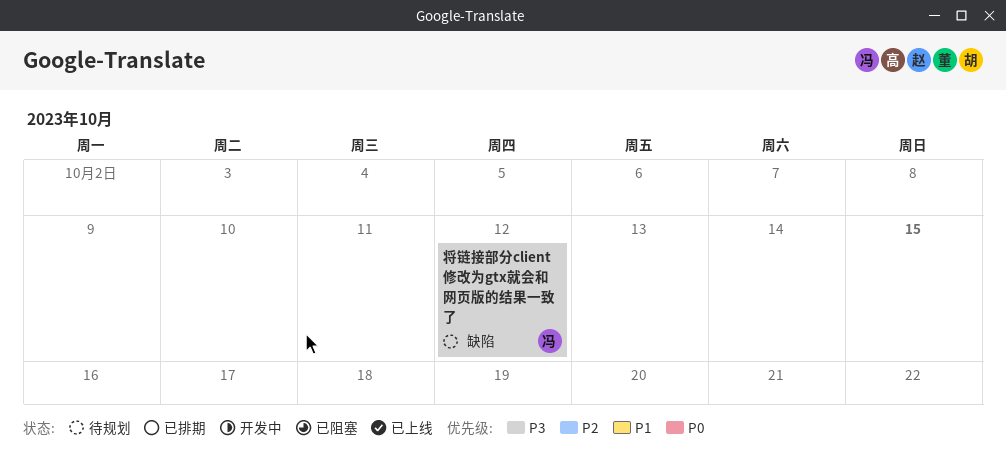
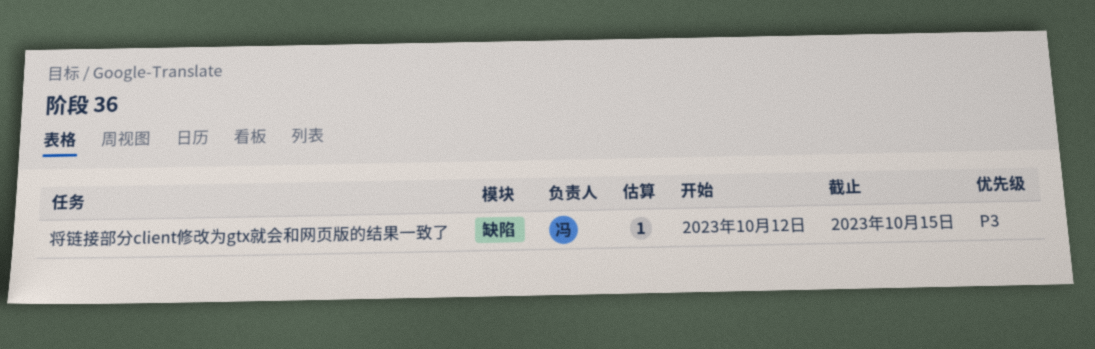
将链接部分client修改为gtx就会和网页版的结果一致了, due: Oct 12 -> Oct 15

